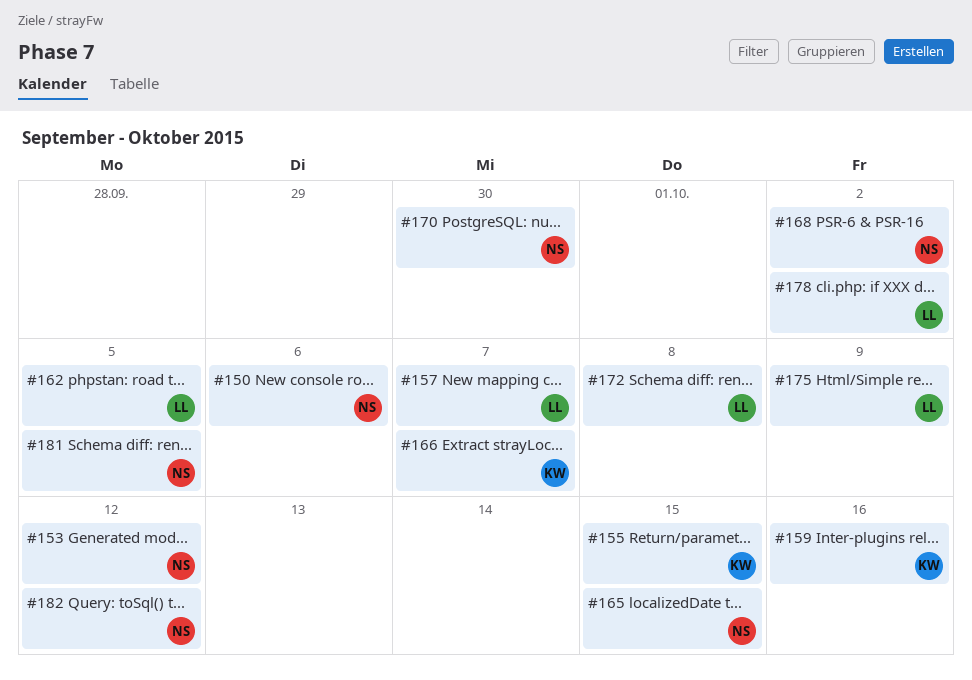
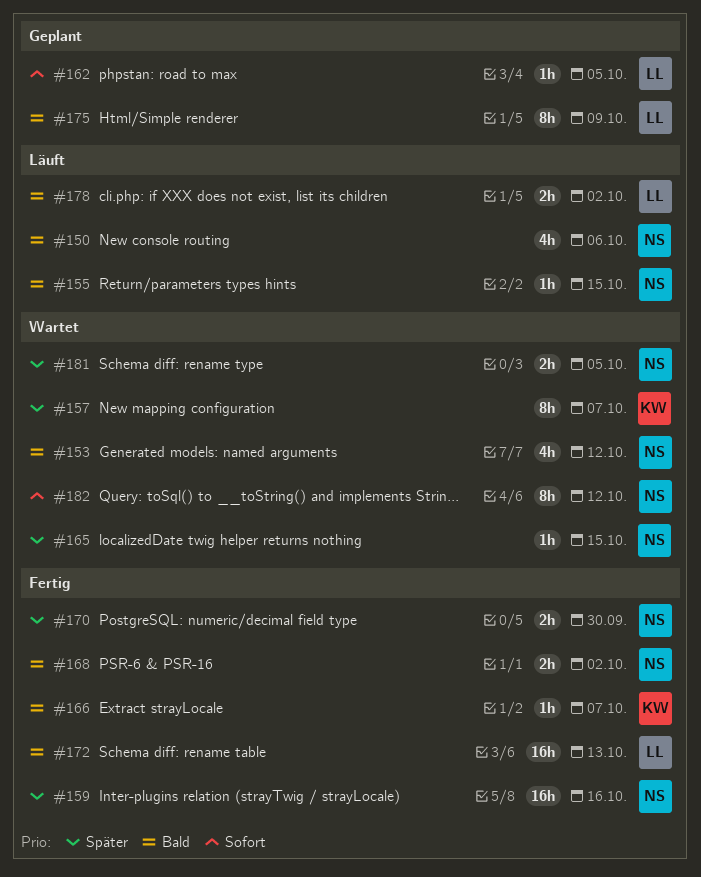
#155, owner: KW -> NS
#157, owner: LL -> KW
#159, owner: KW -> NS
#172, due: Oct 8 -> Oct 13

